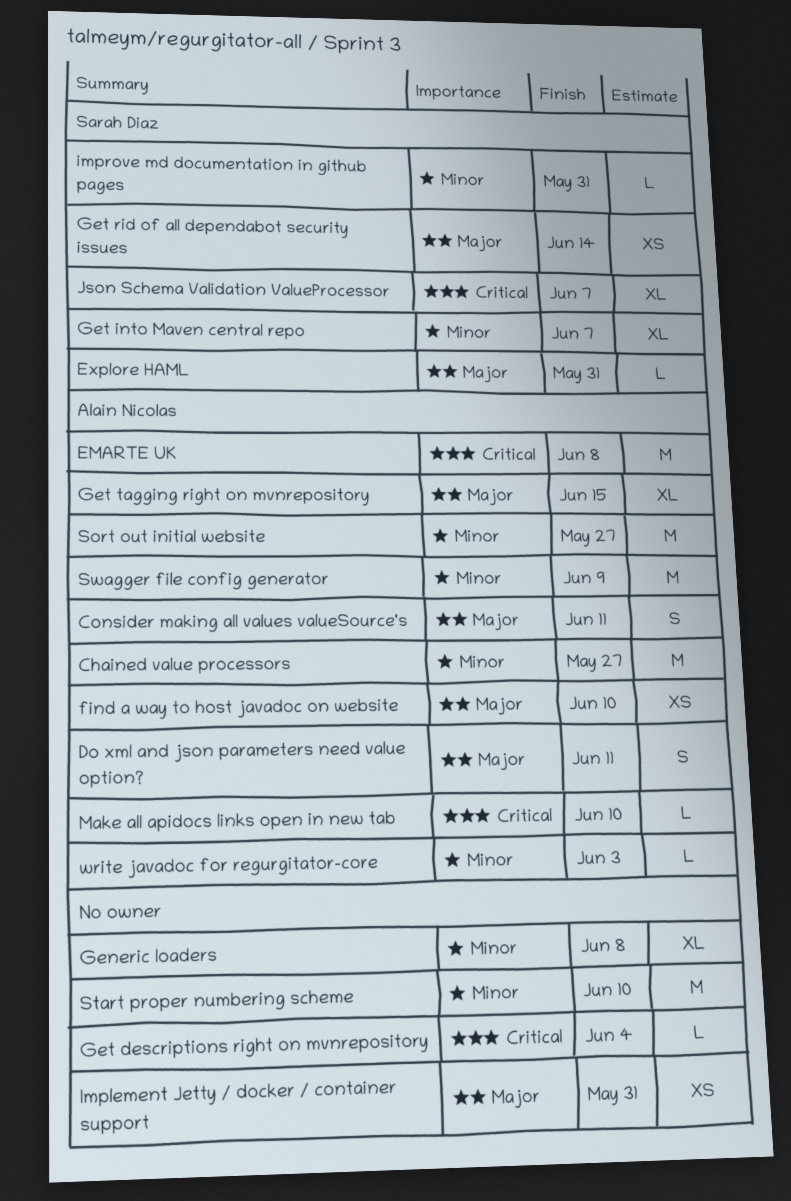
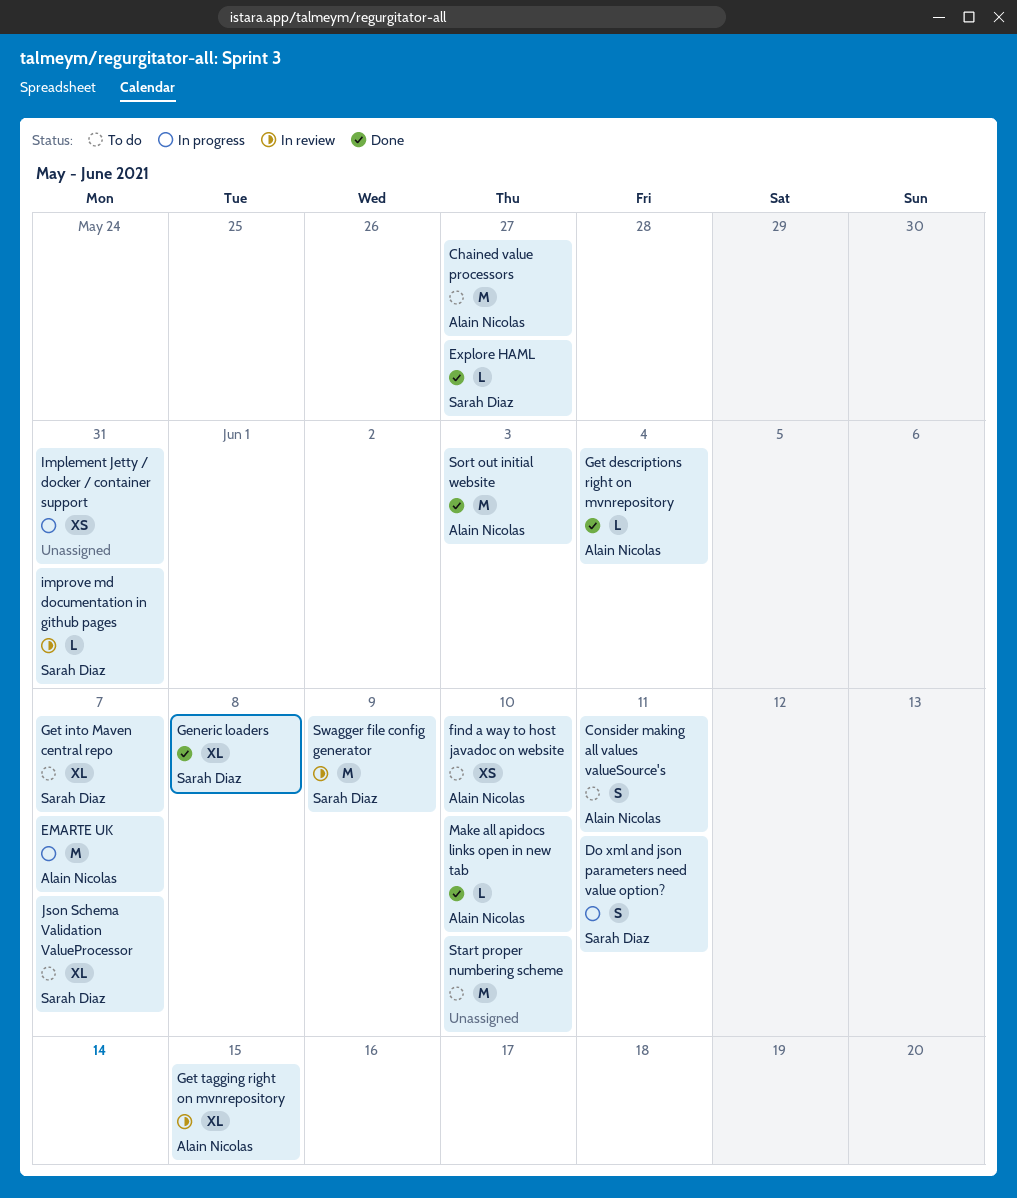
Do xml and json parameters need value option?, owner: Alain Nicolas -> Sarah Diaz
EMARTE UK, due: Jun 8 -> Jun 7
Explore HAML, due: May 31 -> May 27
Generic loaders, owner: none -> Sarah Diaz
Get descriptions right on mvnrepository, owner: none -> Alain Nicolas
Get rid of all dependabot security issues: present -> none
Sort out initial website, due: May 27 -> Jun 3
Swagger file config generator, owner: Alain Nicolas -> Sarah Diaz
write javadoc for regurgitator-core: present -> none

